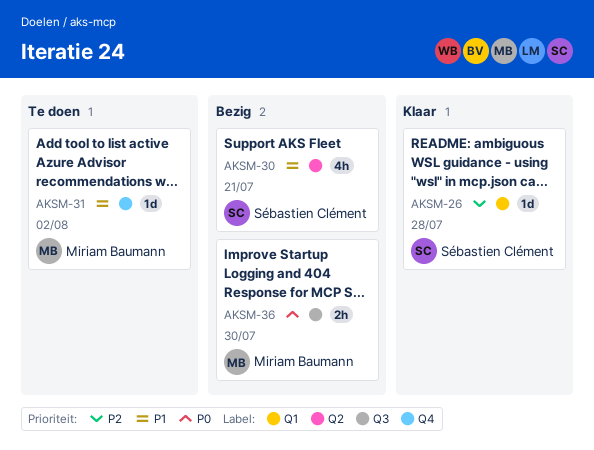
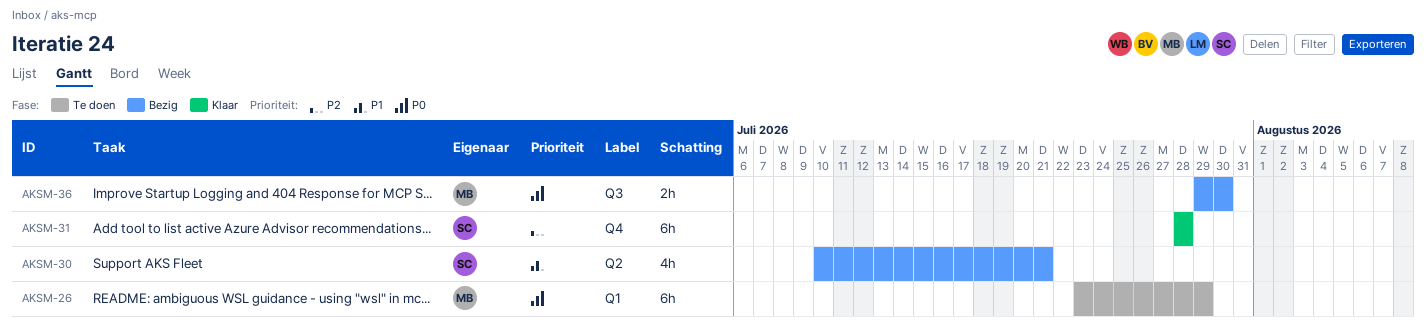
AKSM-26, status: Klaar -> Te doen
AKSM-26, owner: Sébastien Clément -> Miriam Baumann
AKSM-26, priority: P2 -> P0
AKSM-26, estimate: 1d -> 6h
AKSM-26, due: Jul 28 -> Jul 29
AKSM-31, status: Te doen -> Klaar
AKSM-31, owner: Miriam Baumann -> Sébastien Clément
AKSM-31, priority: P1 -> P2
AKSM-31, estimate: 1d -> 6h
AKSM-31, due: Aug 2 -> Jul 28

